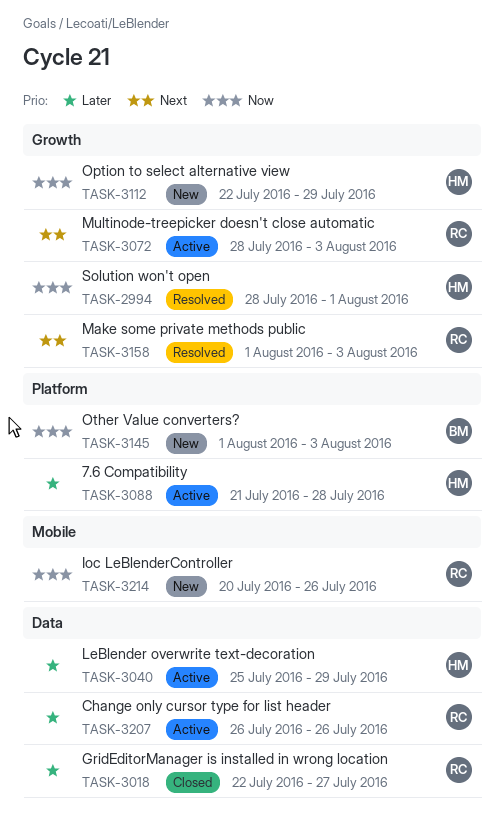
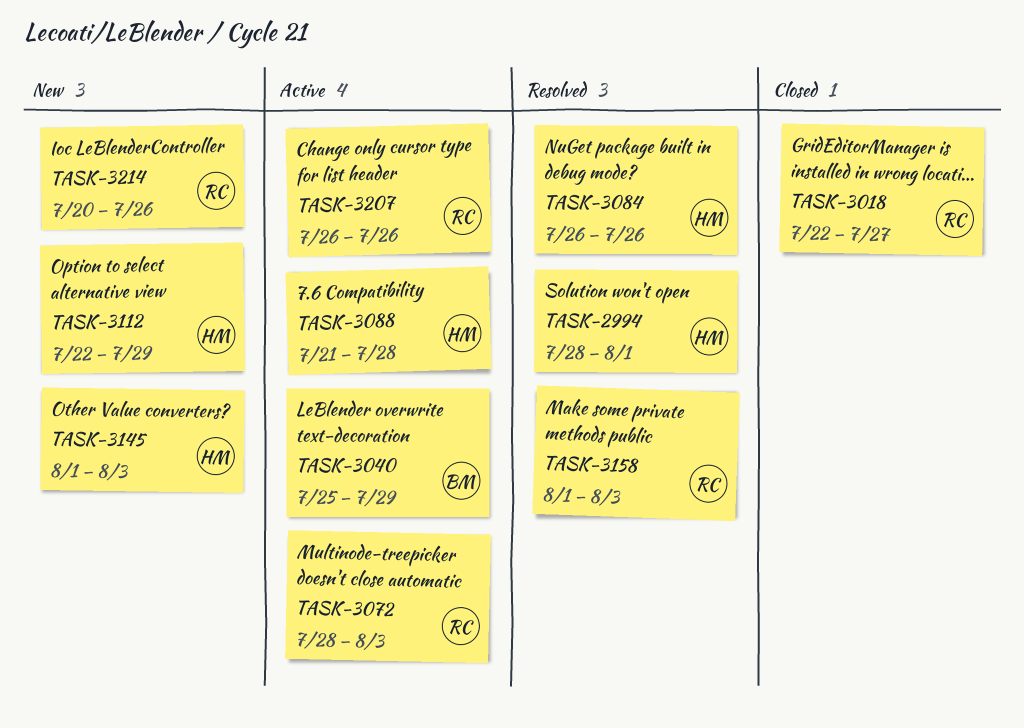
TASK-3040, owner: HM -> BM
TASK-3084: none -> present
TASK-3145, owner: BM -> HM

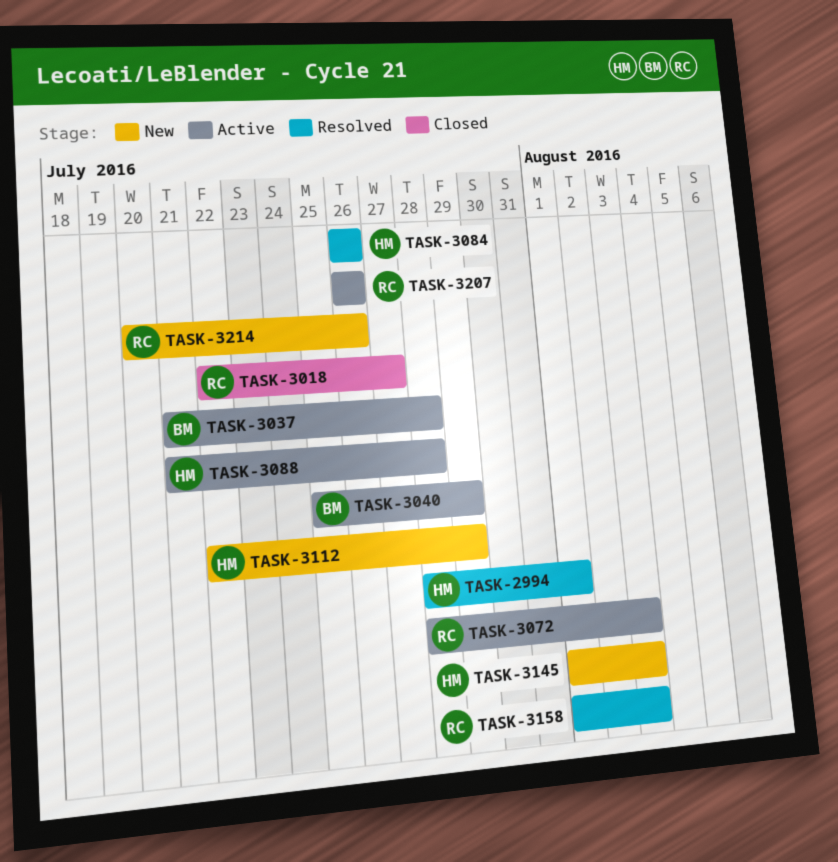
TASK-3037: none -> present

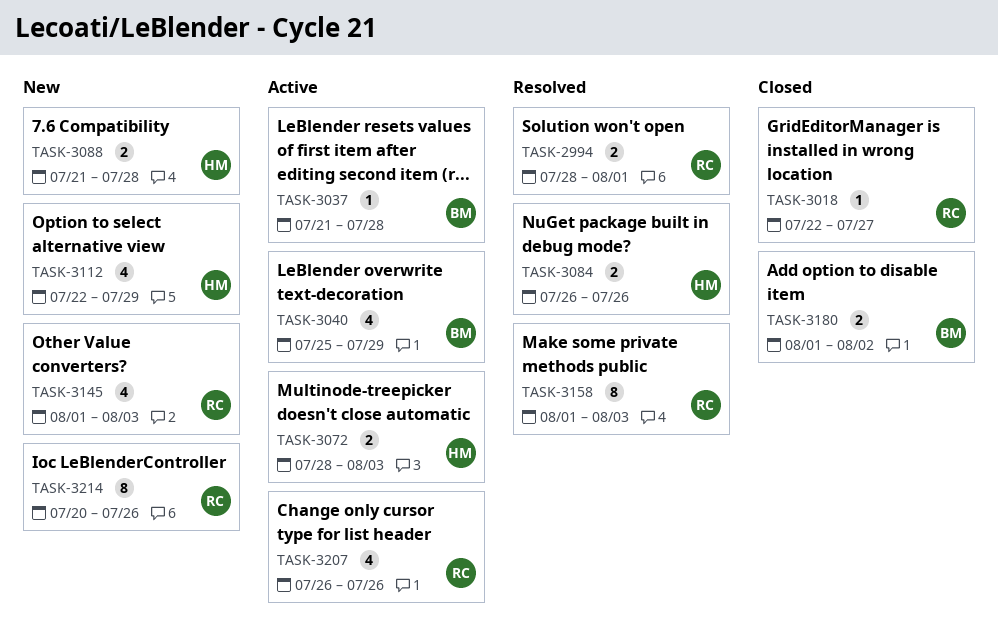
TASK-2994, owner: HM -> RC
TASK-3072, owner: RC -> HM
TASK-3088, status: Active -> New
TASK-3145, owner: HM -> RC
TASK-3180: none -> present

